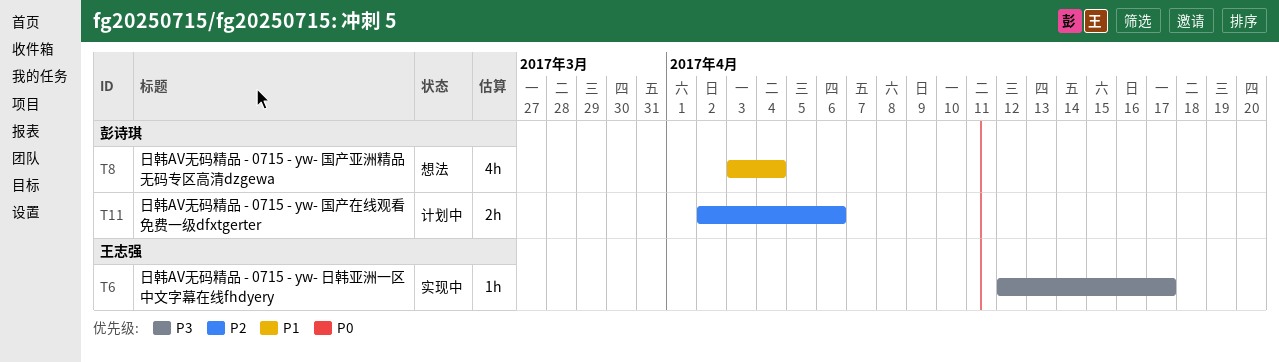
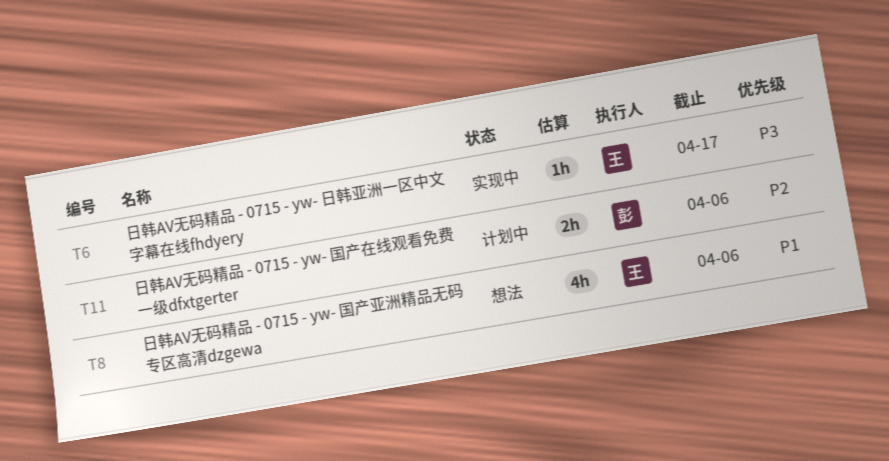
T8, owner: 彭诗琪 -> 王志强
T8, due: Apr 4 -> Apr 6

